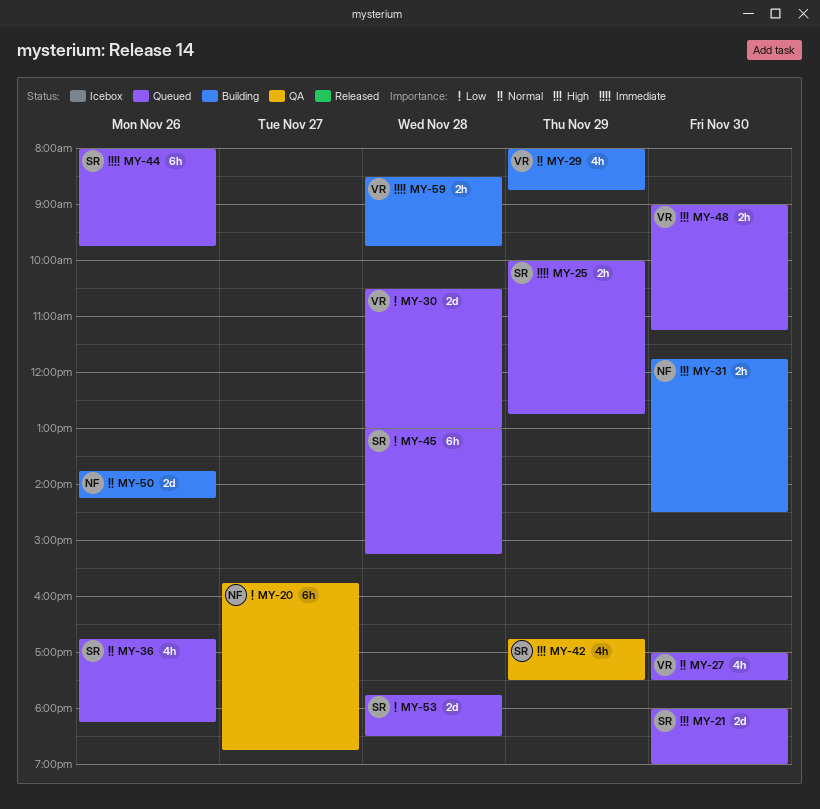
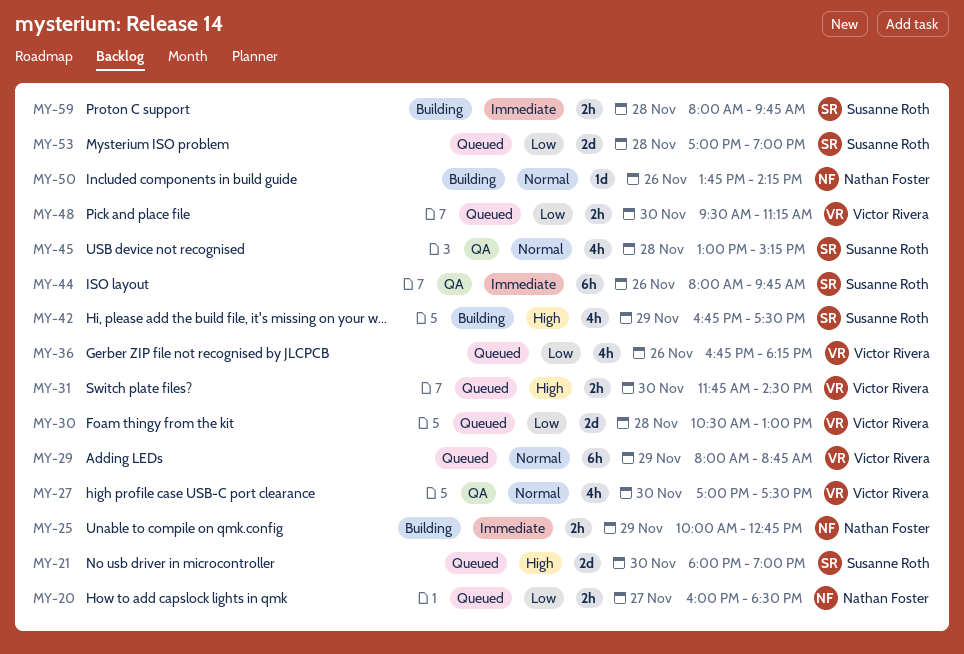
MY-20, status: QA -> Queued
MY-20, estimate: 6h -> 2h
MY-20, begins: 15:45 -> 16:00
MY-20, ends: 18:45 -> 18:30
MY-25, status: Queued -> Building
MY-25, owner: Susanne Roth -> Nathan Foster
MY-27, status: Queued -> QA
MY-29, status: Building -> Queued
MY-29, estimate: 4h -> 6h
MY-31, status: Building -> Queued
MY-31, owner: Nathan Foster -> Victor Rivera
MY-36, owner: Susanne Roth -> Victor Rivera
MY-36, priority: Normal -> Low
MY-42, status: QA -> Building
MY-44, status: Queued -> QA
MY-45, status: Queued -> QA
MY-45, priority: Low -> Normal
MY-45, estimate: 6h -> 4h
MY-48, priority: High -> Low
MY-48, begins: 09:00 -> 09:30
MY-50, estimate: 2d -> 1d
MY-53, begins: 17:45 -> 17:00
MY-53, ends: 18:30 -> 19:00
MY-59, owner: Victor Rivera -> Susanne Roth
MY-59, begins: 08:30 -> 08:00

